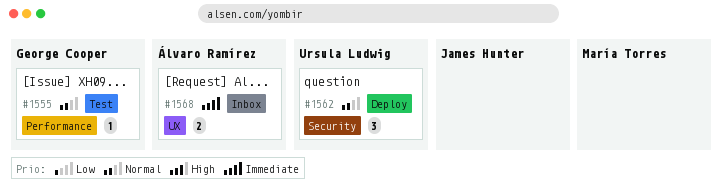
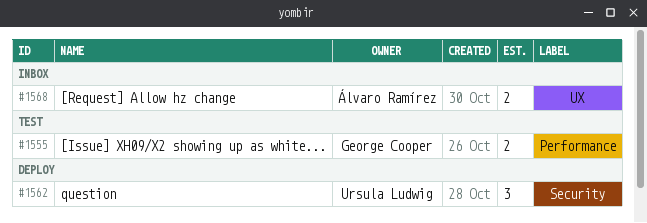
#1555, estimate: 1 -> 2

